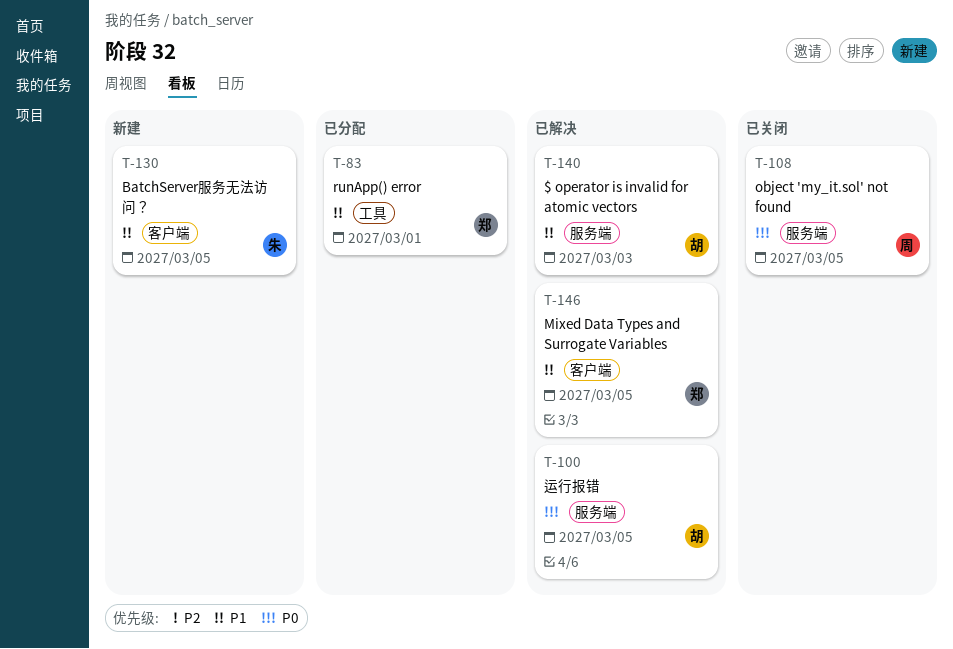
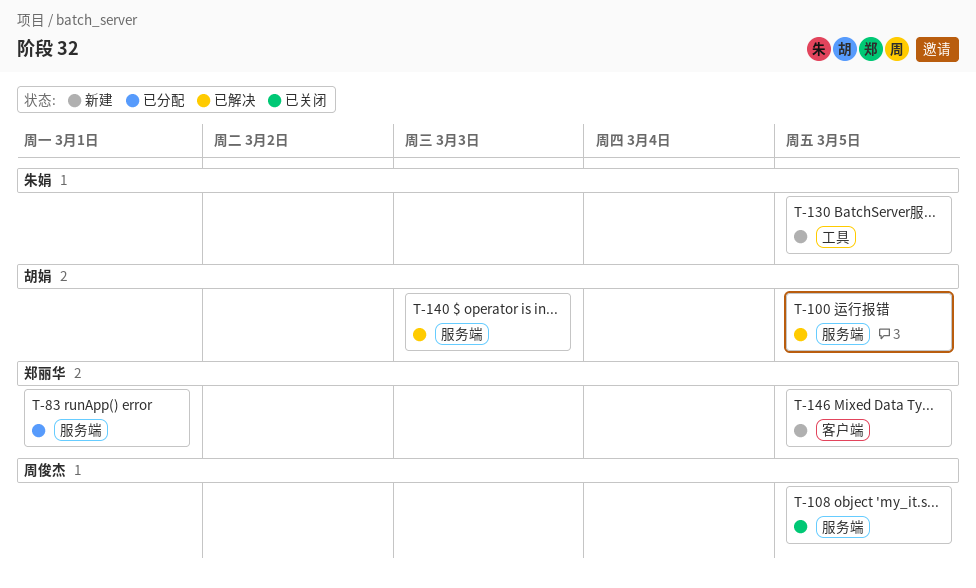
T-83, label: 工具 -> 服务端
T-130, label: 客户端 -> 工具
T-146, status: 已解决 -> 新建

